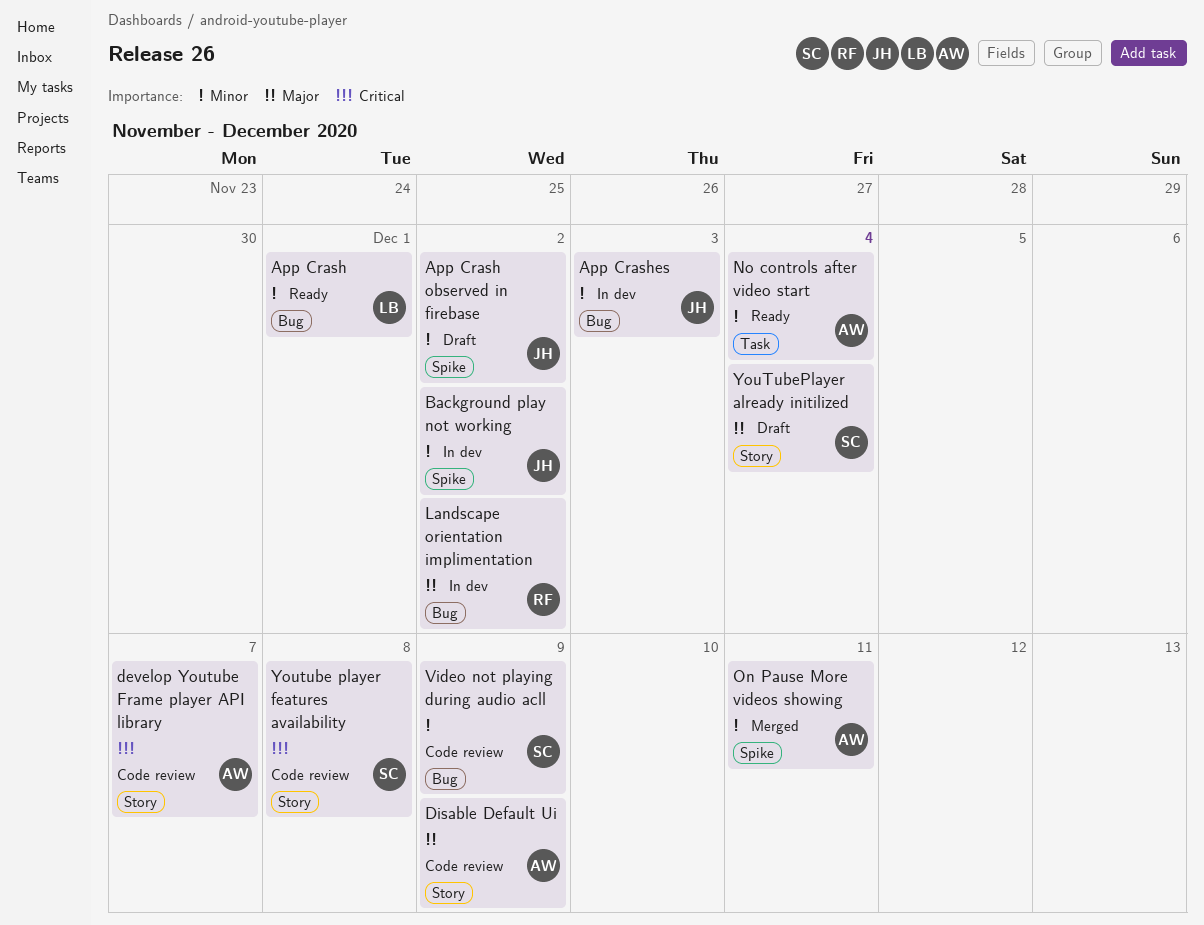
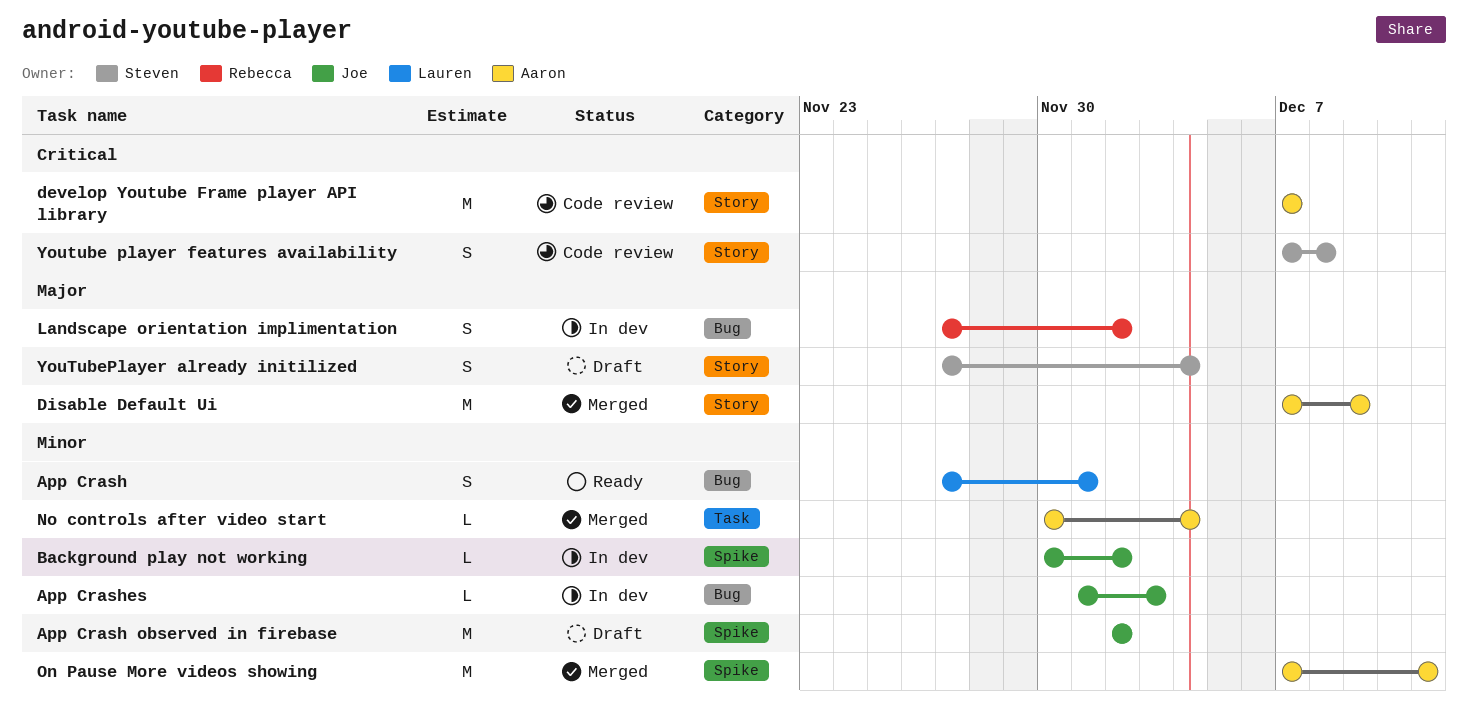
Disable Default Ui, status: Code review -> Merged
No controls after video start, status: Ready -> Merged
Video not playing during audio acll: present -> none

